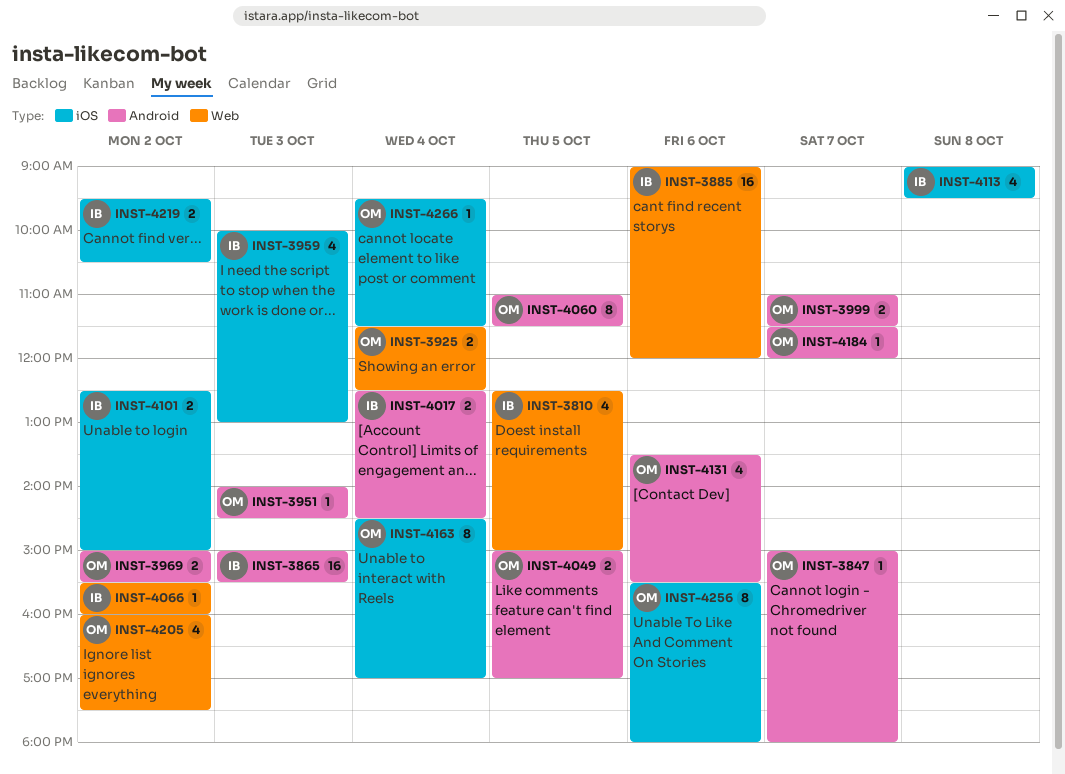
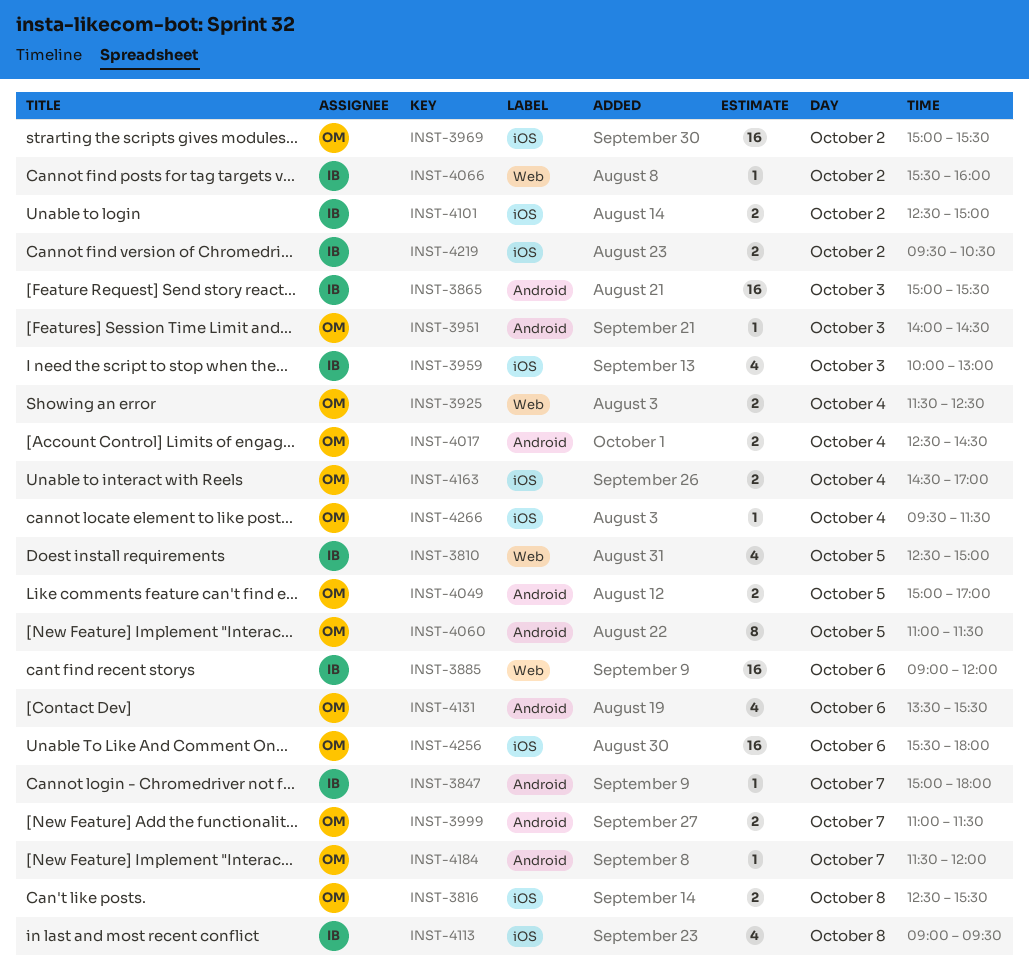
INST-3816: none -> present
INST-3847, owner: OM -> IB
INST-3969, label: Android -> iOS
INST-3969, estimate: 2 -> 16
INST-4017, owner: IB -> OM
INST-4163, estimate: 8 -> 2
INST-4205: present -> none
INST-4256, estimate: 8 -> 16

